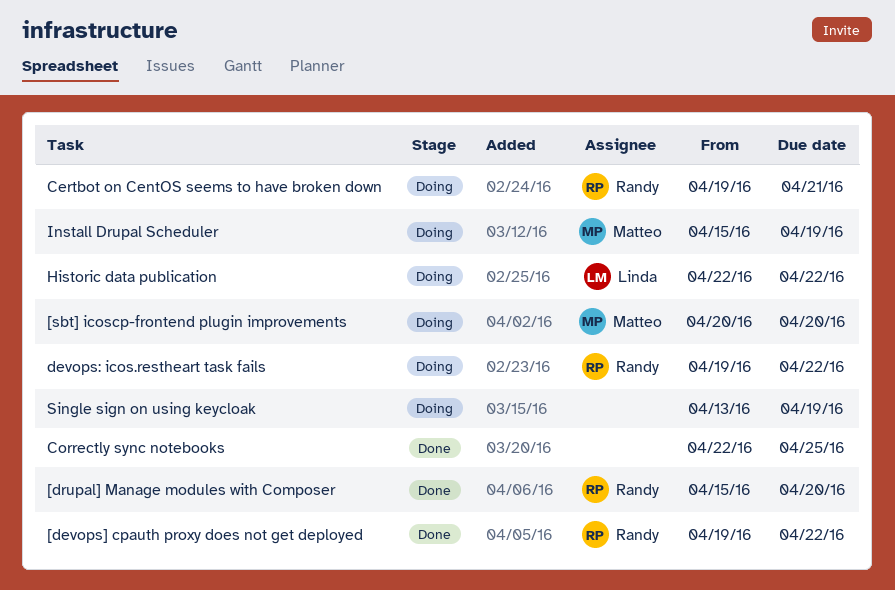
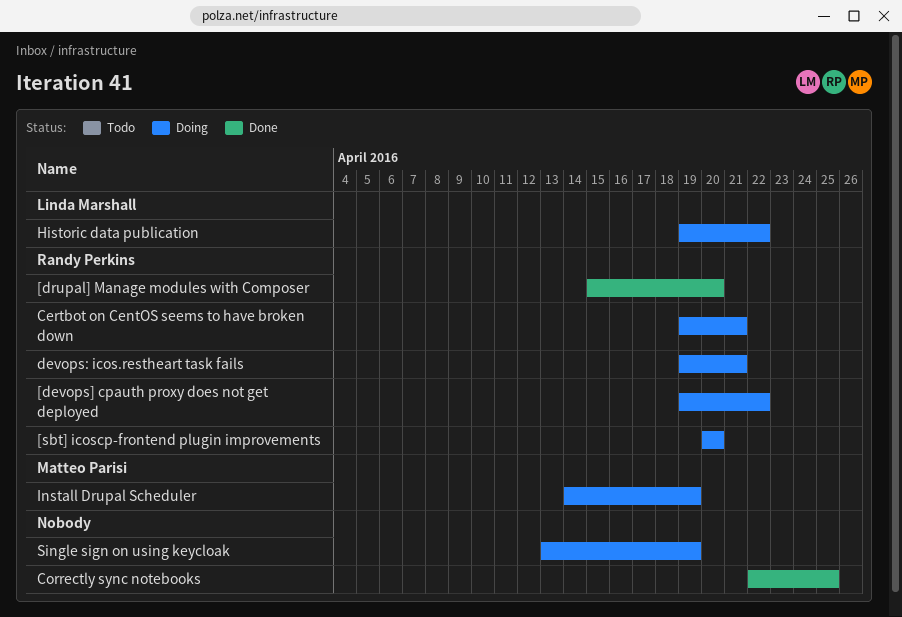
[devops] cpauth proxy does not get deployed, status: Done -> Doing
[sbt] icoscp-frontend plugin improvements, owner: Matteo Parisi -> Randy Perkins
devops: icos.restheart task fails, due: Apr 22 -> Apr 21
Historic data publication, start: Apr 22 -> Apr 19
Install Drupal Scheduler, start: Apr 15 -> Apr 14

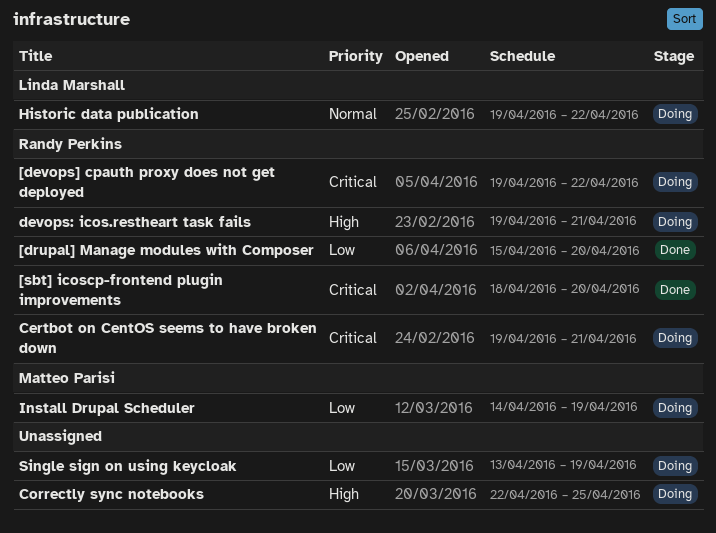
[sbt] icoscp-frontend plugin improvements, status: Doing -> Done
[sbt] icoscp-frontend plugin improvements, start: Apr 20 -> Apr 18
Correctly sync notebooks, status: Done -> Doing

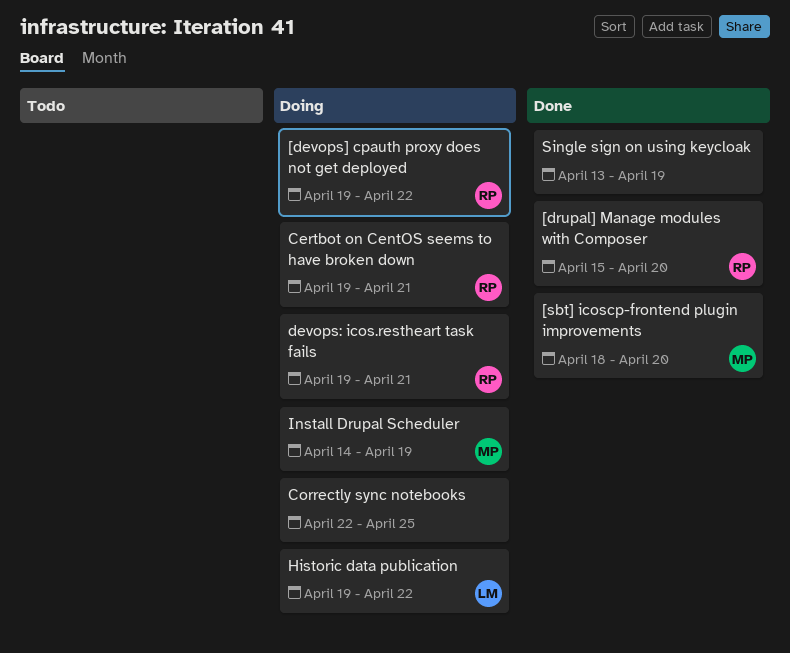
[sbt] icoscp-frontend plugin improvements, owner: Randy Perkins -> Matteo Parisi
Single sign on using keycloak, status: Doing -> Done

